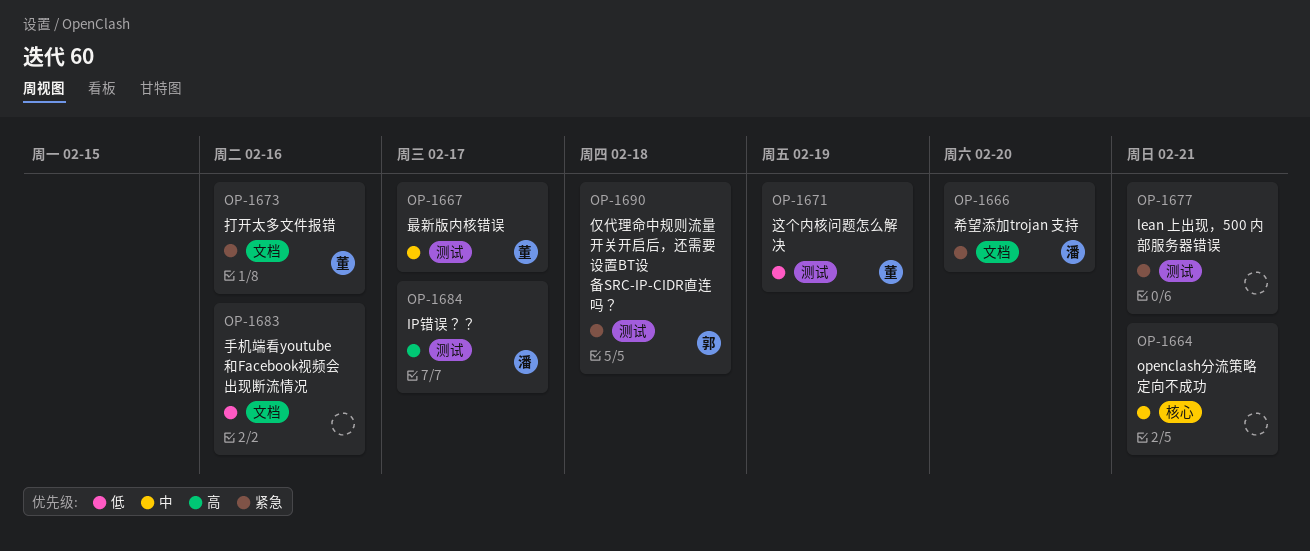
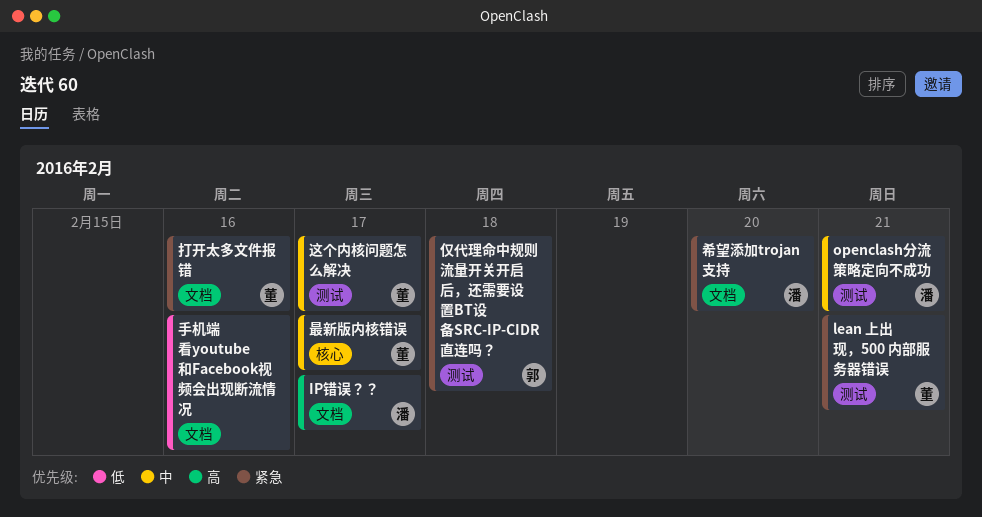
IP错误？？, label: 测试 -> 文档
lean 上出现，500 内部服务器错误, owner: none -> 董
openclash分流策略定向不成功, owner: none -> 潘
openclash分流策略定向不成功, label: 核心 -> 测试
最新版内核错误, label: 测试 -> 核心
这个内核问题怎么解决, priority: 低 -> 中
这个内核问题怎么解决, due: Feb 19 -> Feb 17

